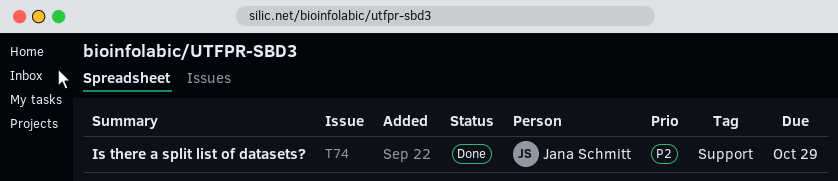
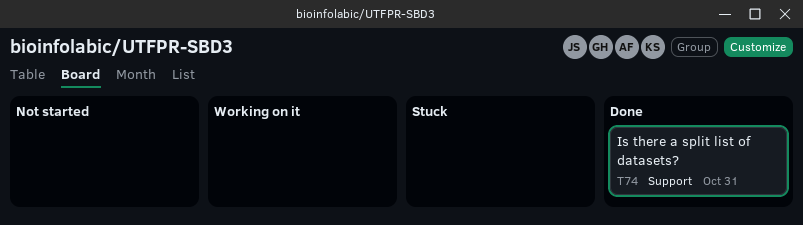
T74, due: Oct 29 -> Oct 31

